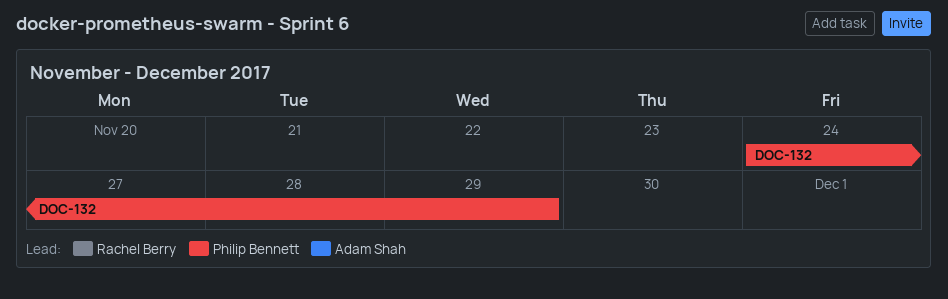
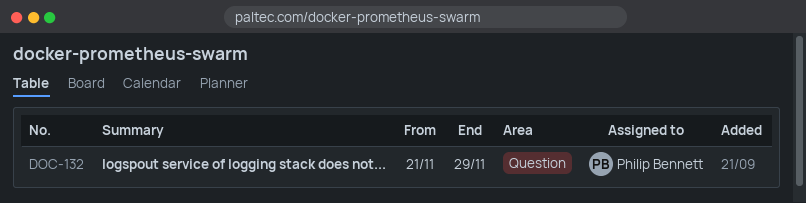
DOC-132, start: Nov 24 -> Nov 21

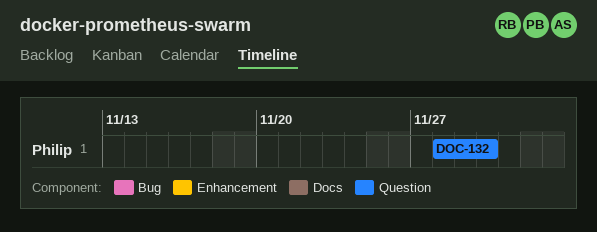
DOC-132, start: Nov 21 -> Nov 28
DOC-132, due: Nov 29 -> Nov 30

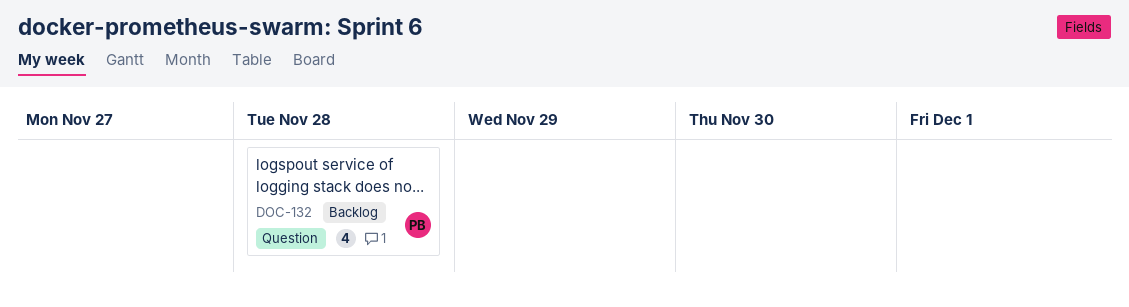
DOC-132, due: Nov 30 -> Nov 28

